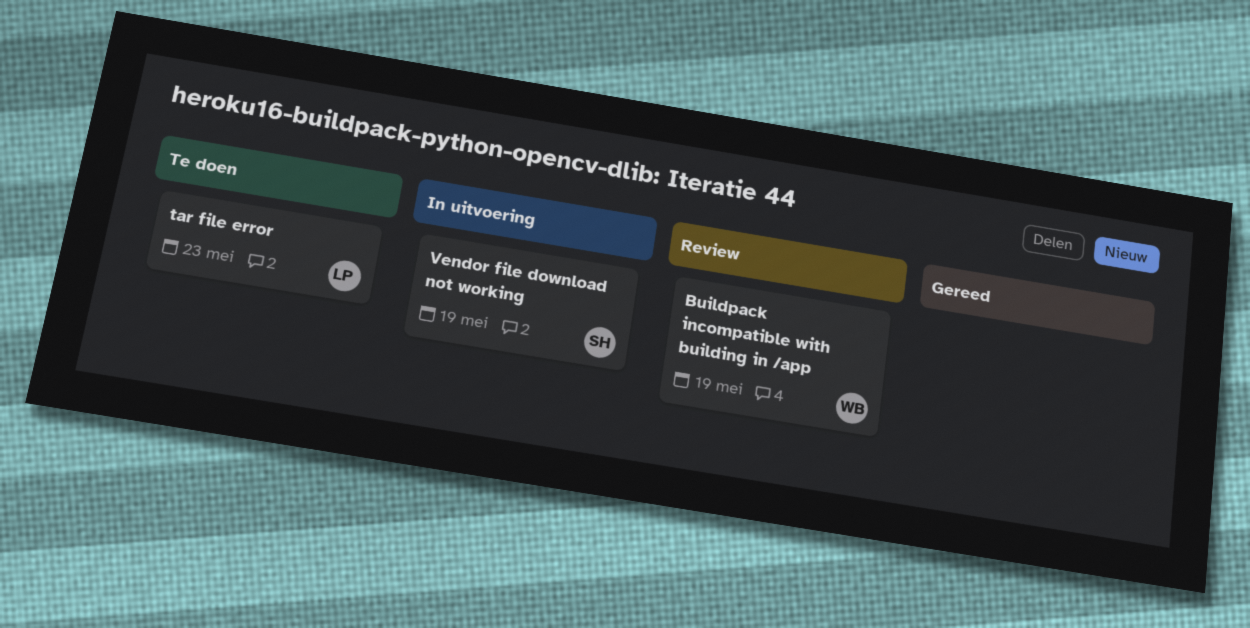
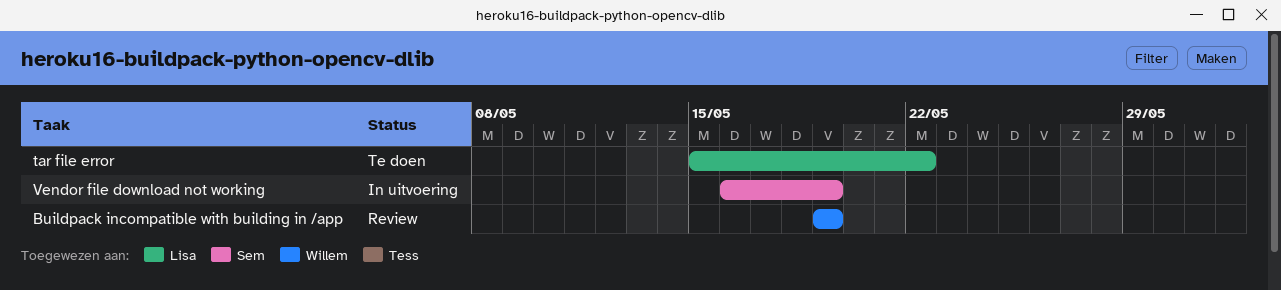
tar file error, due: May 23 -> May 22

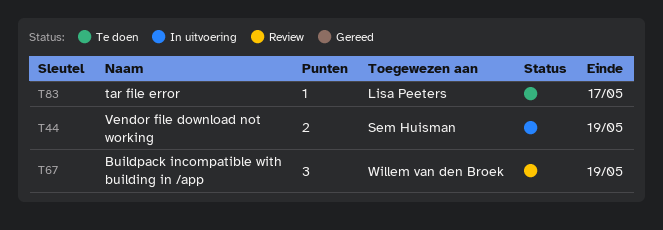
tar file error, due: May 22 -> May 17

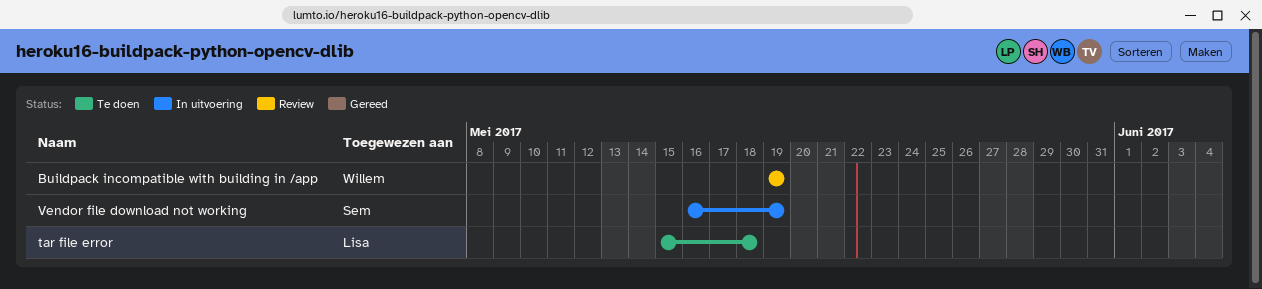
tar file error, due: May 17 -> May 18

